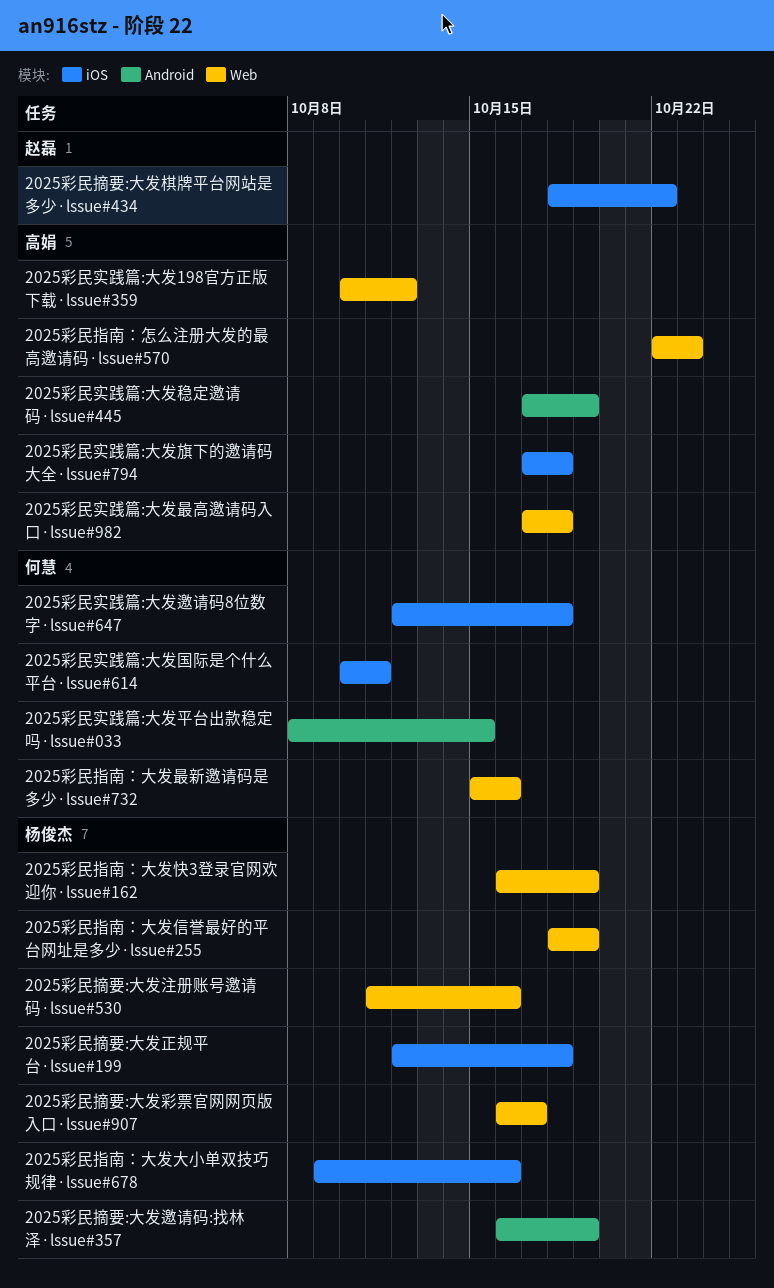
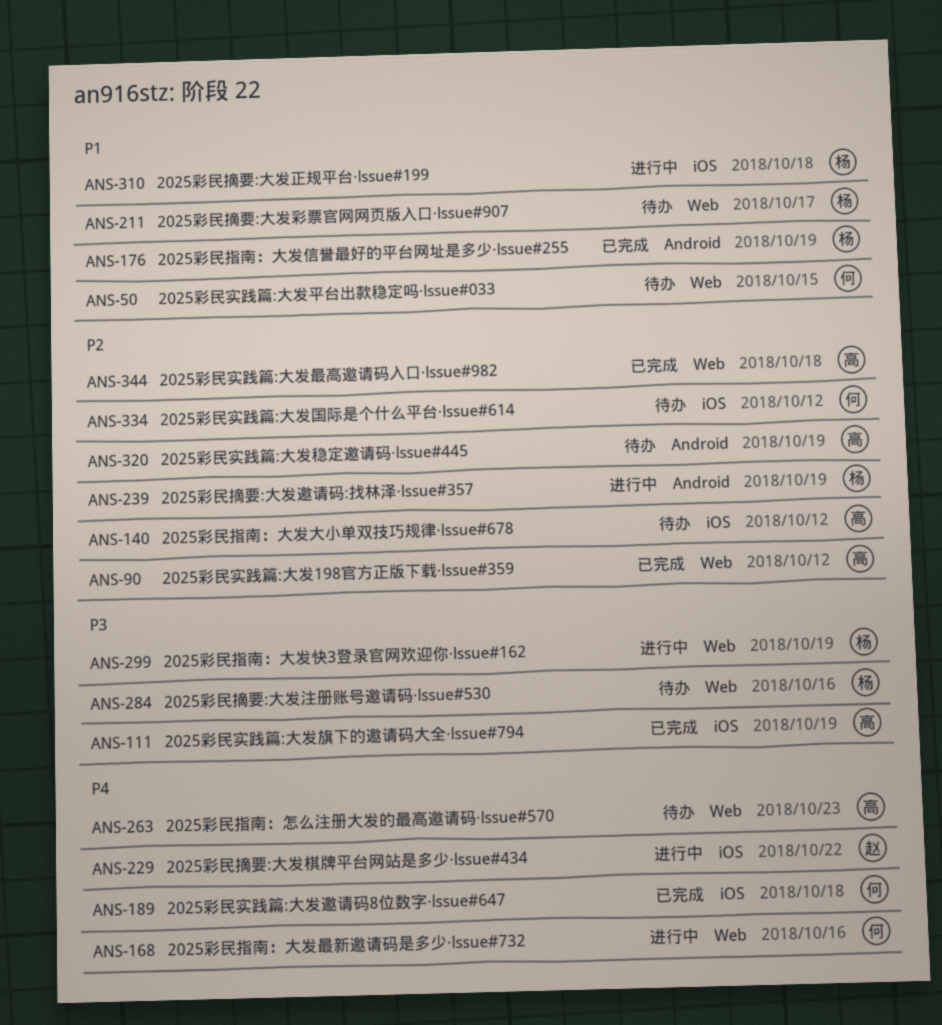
2025彩民实践篇:大发国际是个什么平台·lssue#614, due: Oct 11 -> Oct 12
2025彩民实践篇:大发平台出款稳定吗·lssue#033, label: Android -> Web
2025彩民实践篇:大发旗下的邀请码大全·lssue#794, due: Oct 18 -> Oct 19
2025彩民指南：大发信誉最好的平台网址是多少·lssue#255, label: Web -> Android
2025彩民指南：大发大小单双技巧规律·lssue#678, owner: 杨俊杰 -> 高娟
2025彩民指南：大发大小单双技巧规律·lssue#678, due: Oct 16 -> Oct 12

